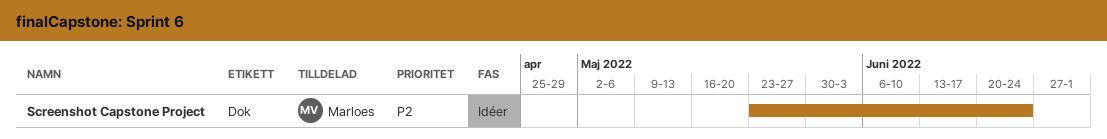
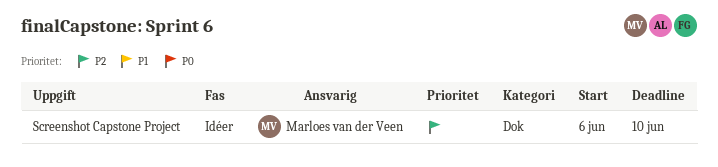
Screenshot Capstone Project, start: May 23 -> Jun 6
Screenshot Capstone Project, due: Jun 24 -> Jun 10

